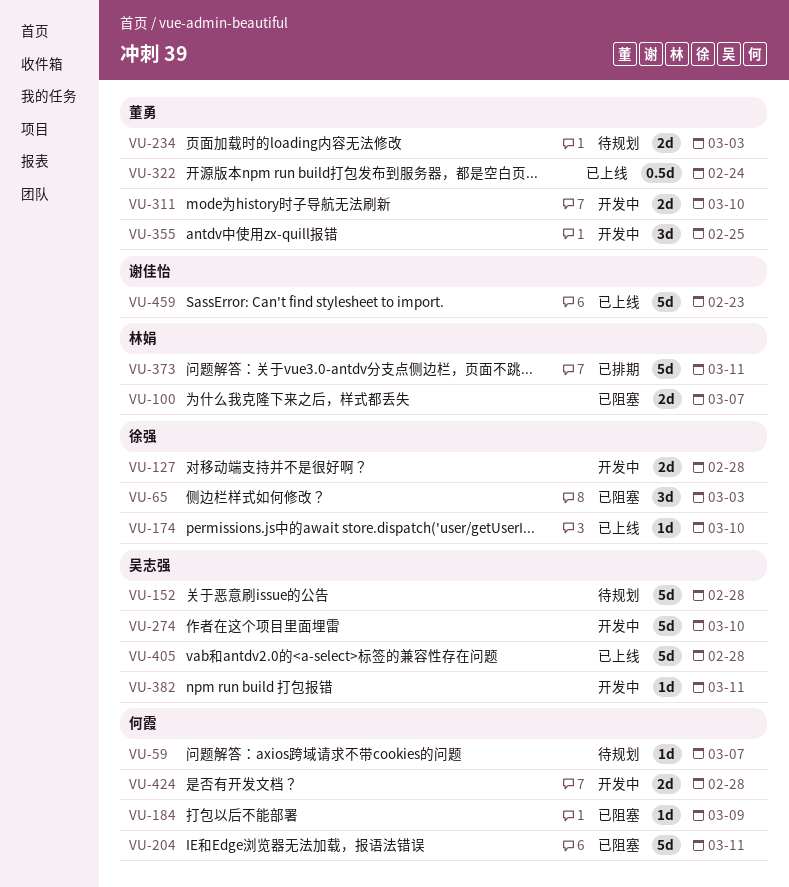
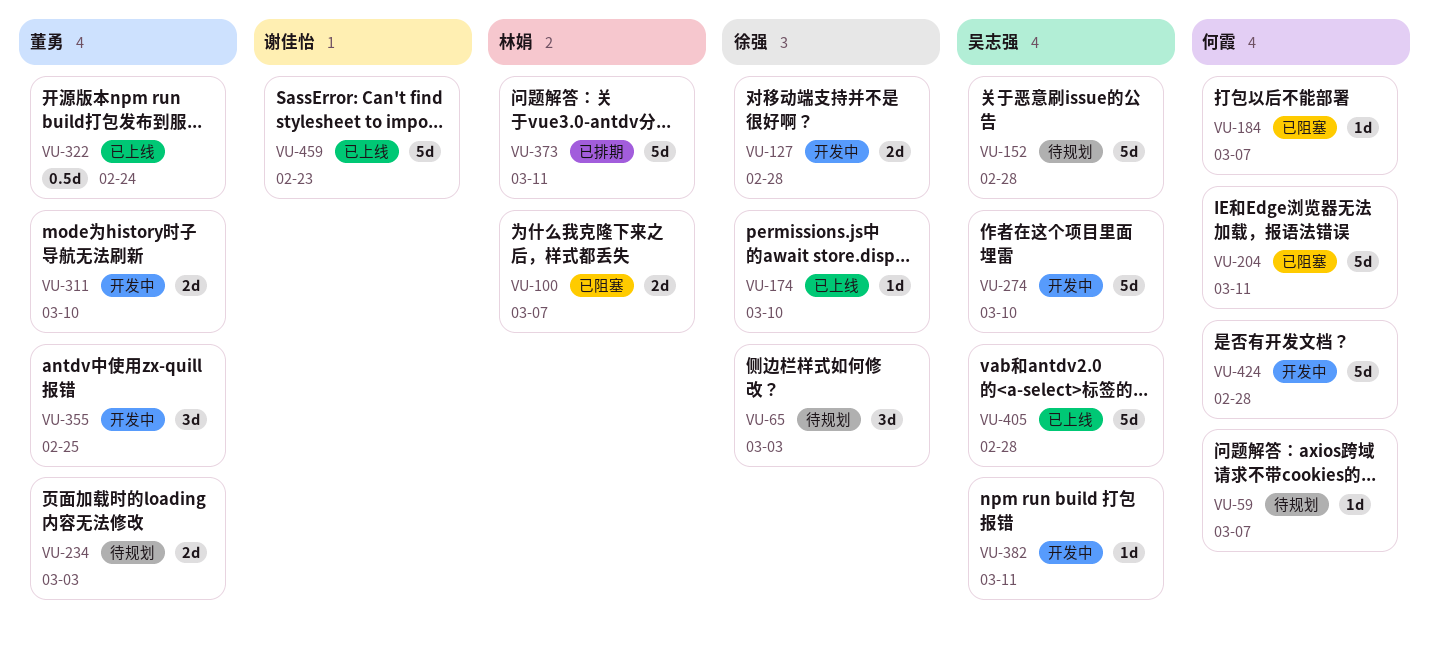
VU-65, status: 已阻塞 -> 待规划
VU-184, due: Mar 9 -> Mar 7
VU-424, estimate: 2d -> 5d

